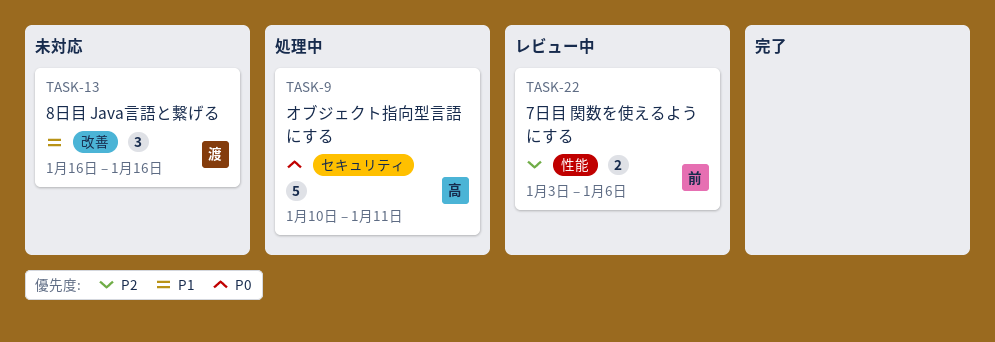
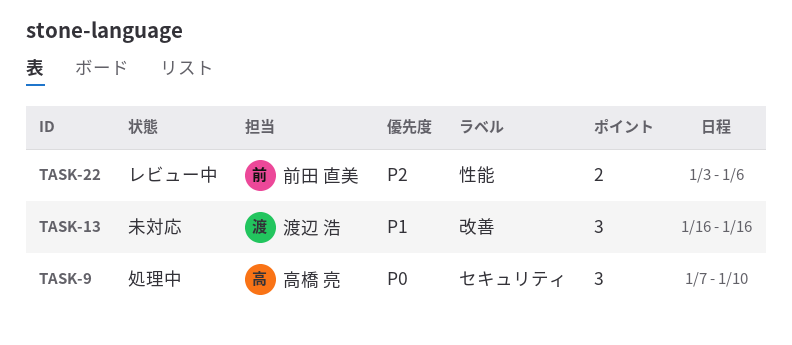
TASK-9, estimate: 5 -> 3
TASK-9, start: Jan 10 -> Jan 7
TASK-9, due: Jan 11 -> Jan 10

